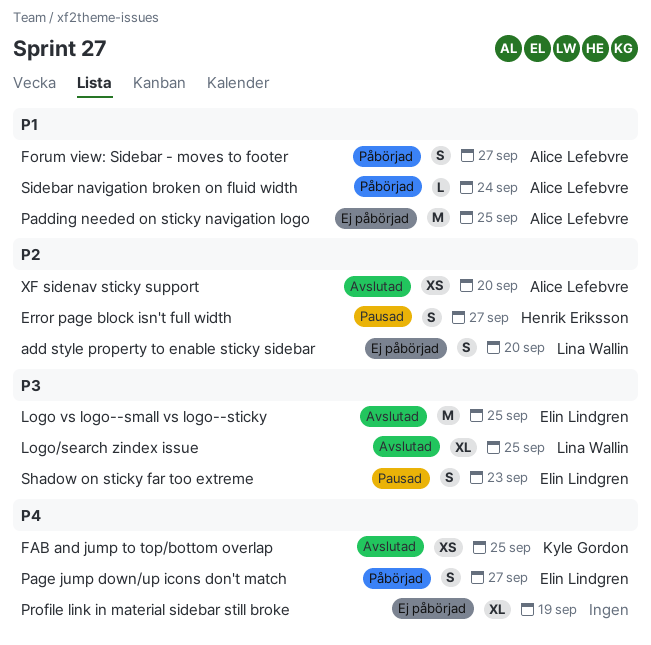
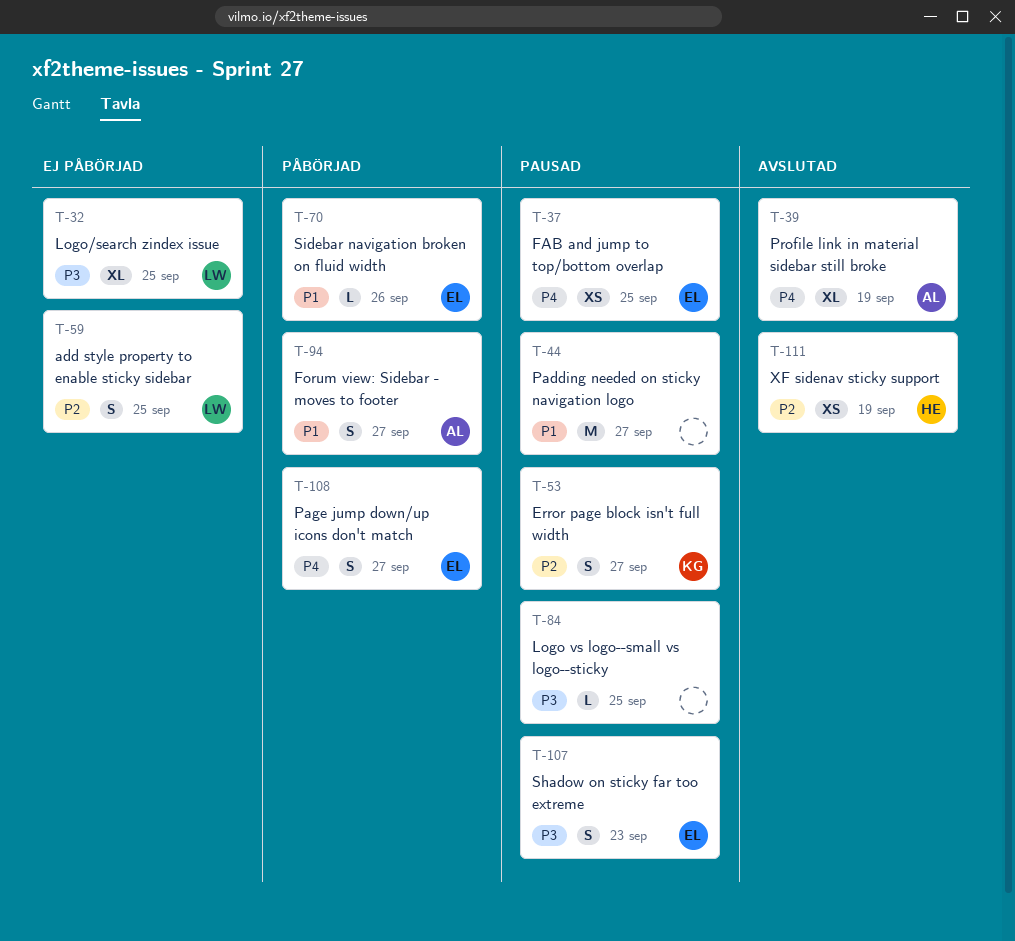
add style property to enable sticky sidebar, due: Sep 20 -> Sep 25
Error page block isn't full width, owner: Henrik Eriksson -> Kyle Gordon
FAB and jump to top/bottom overlap, status: Avslutad -> Pausad
FAB and jump to top/bottom overlap, owner: Kyle Gordon -> Elin Lindgren
Logo vs logo--small vs logo--sticky, status: Avslutad -> Pausad
Logo vs logo--small vs logo--sticky, owner: Elin Lindgren -> none
Logo vs logo--small vs logo--sticky, estimate: M -> L
Logo/search zindex issue, status: Avslutad -> Ej påbörjad
Padding needed on sticky navigation logo, status: Ej påbörjad -> Pausad
Padding needed on sticky navigation logo, owner: Alice Lefebvre -> none
Padding needed on sticky navigation logo, due: Sep 25 -> Sep 27
Profile link in material sidebar still broke, status: Ej påbörjad -> Avslutad
Profile link in material sidebar still broke, owner: none -> Alice Lefebvre
Sidebar navigation broken on fluid width, owner: Alice Lefebvre -> Elin Lindgren
Sidebar navigation broken on fluid width, due: Sep 24 -> Sep 26
XF sidenav sticky support, owner: Alice Lefebvre -> Henrik Eriksson
XF sidenav sticky support, due: Sep 20 -> Sep 19

